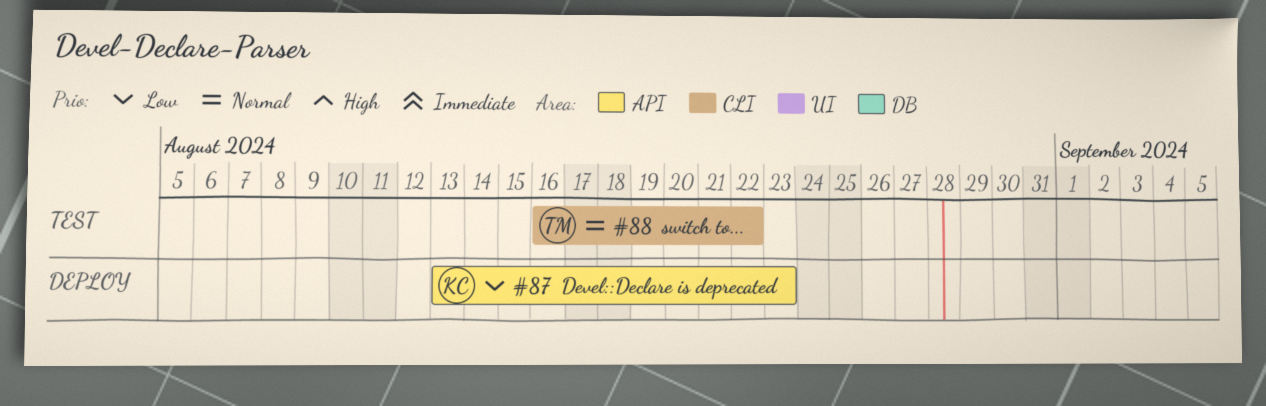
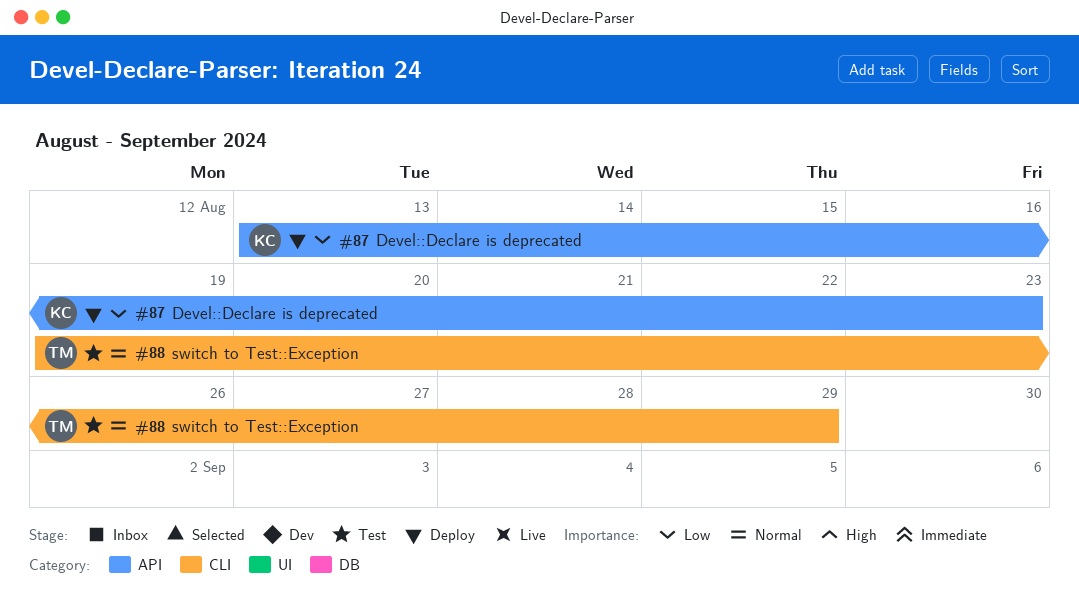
#88, start: Aug 16 -> Aug 19
#88, due: Aug 22 -> Aug 29

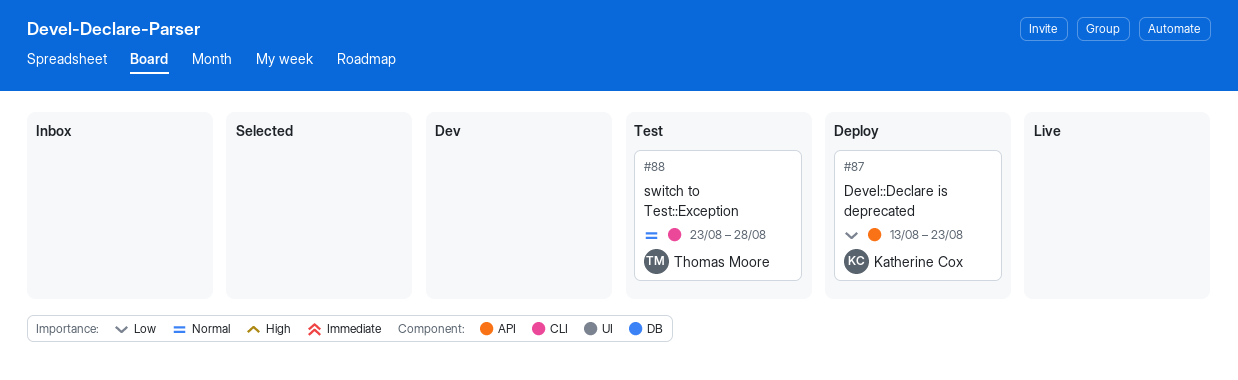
#88, start: Aug 19 -> Aug 23
#88, due: Aug 29 -> Aug 28

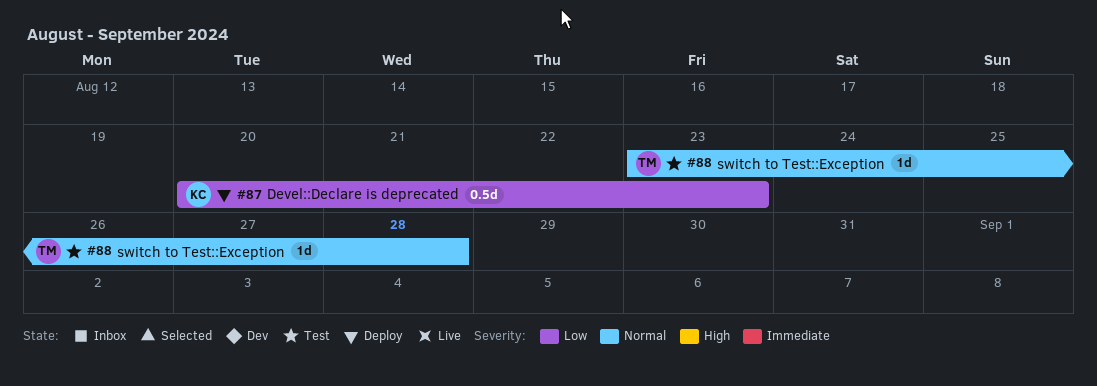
#87, start: Aug 13 -> Aug 20

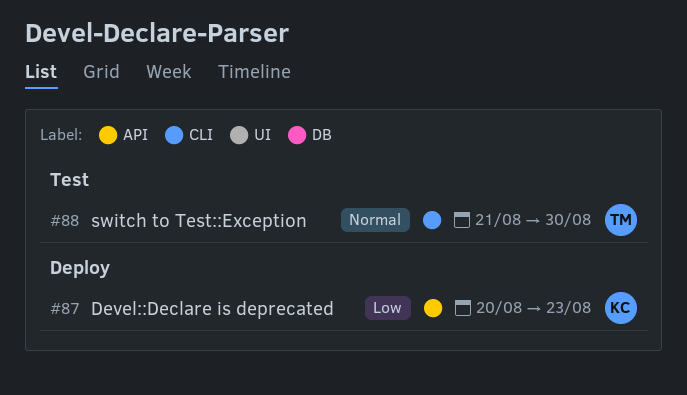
#88, start: Aug 23 -> Aug 21
#88, due: Aug 28 -> Aug 30

